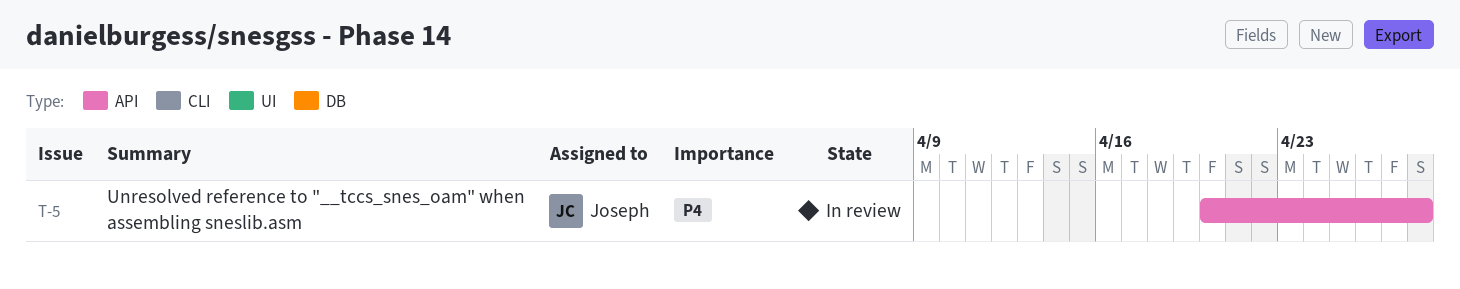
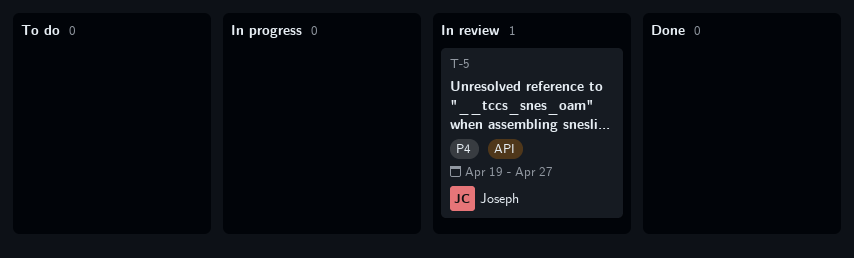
T-5, start: Apr 20 -> Apr 19
T-5, due: Apr 28 -> Apr 27

